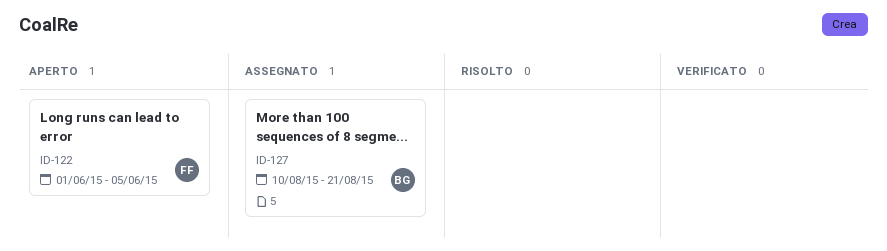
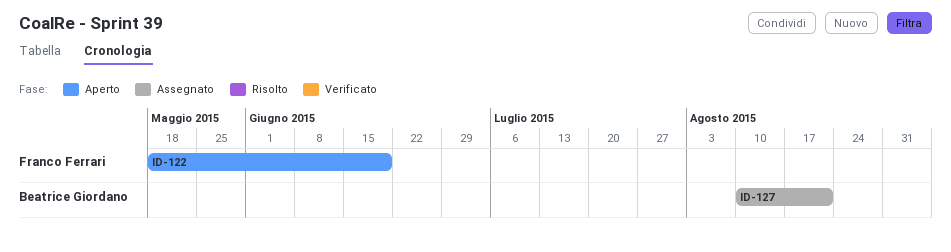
ID-122, start: Jun 1 -> May 18
ID-122, due: Jun 5 -> Jun 19

